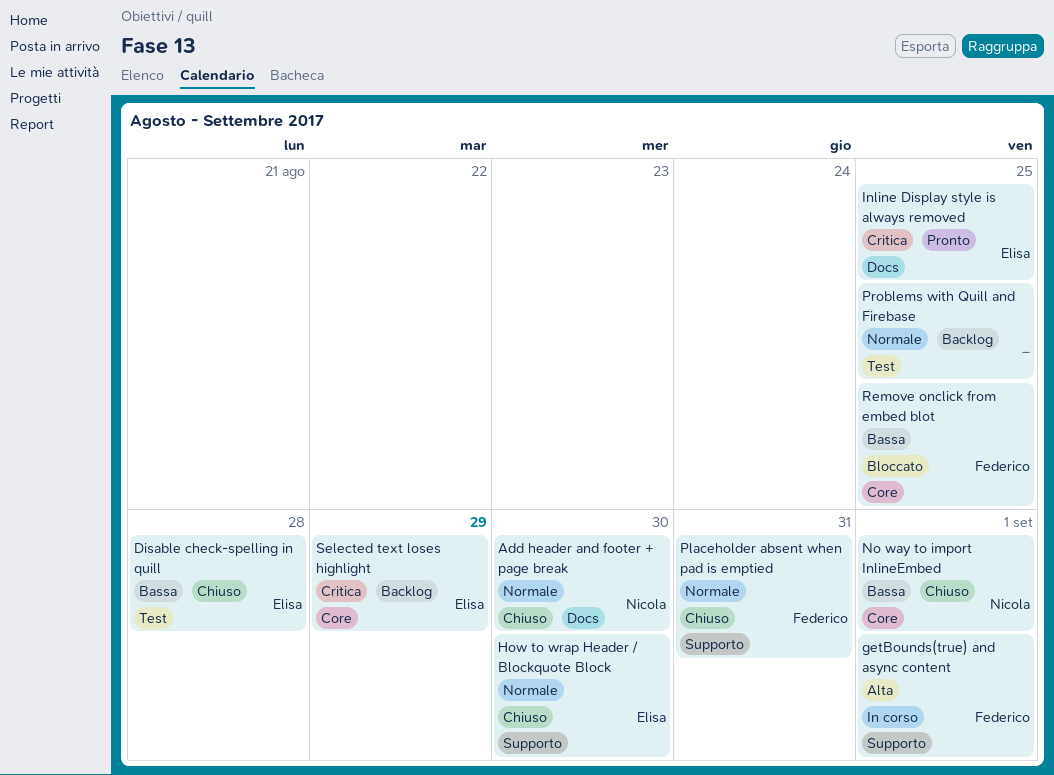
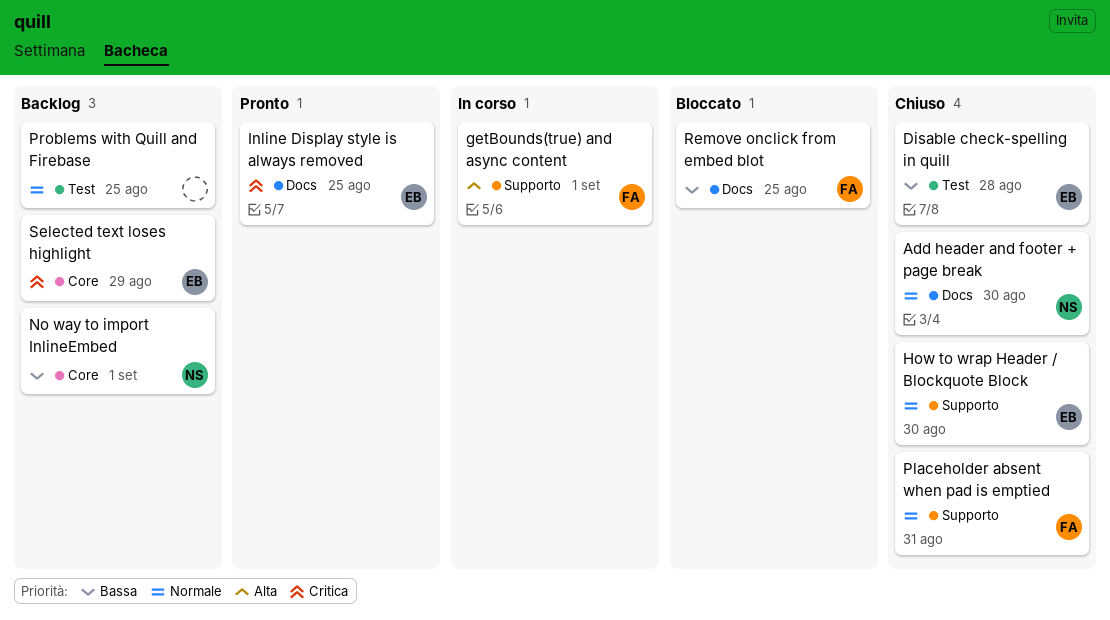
No way to import InlineEmbed, status: Chiuso -> Backlog
Remove onclick from embed blot, label: Core -> Docs

